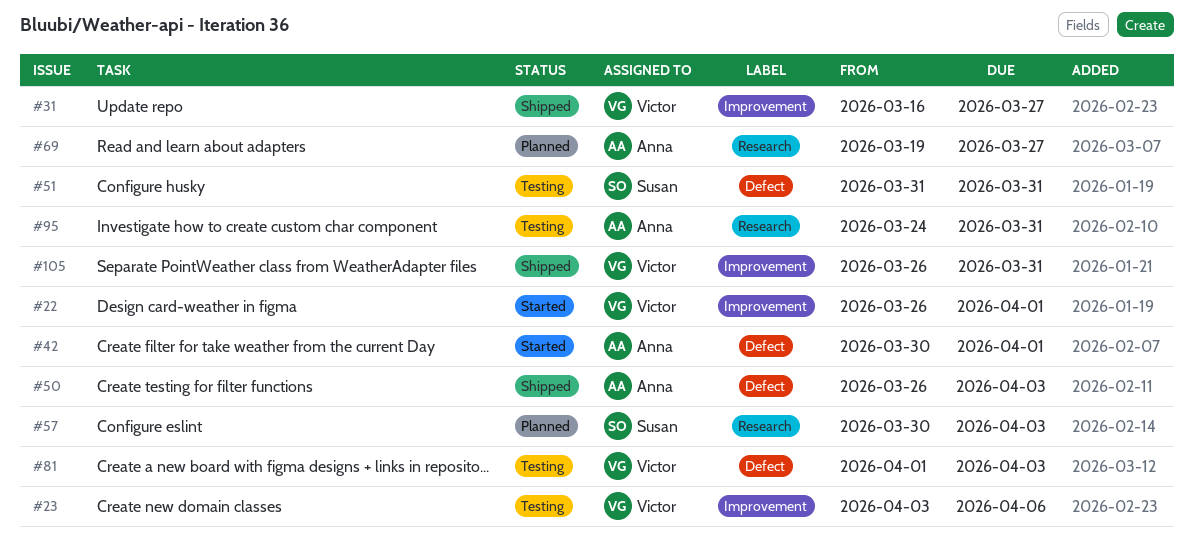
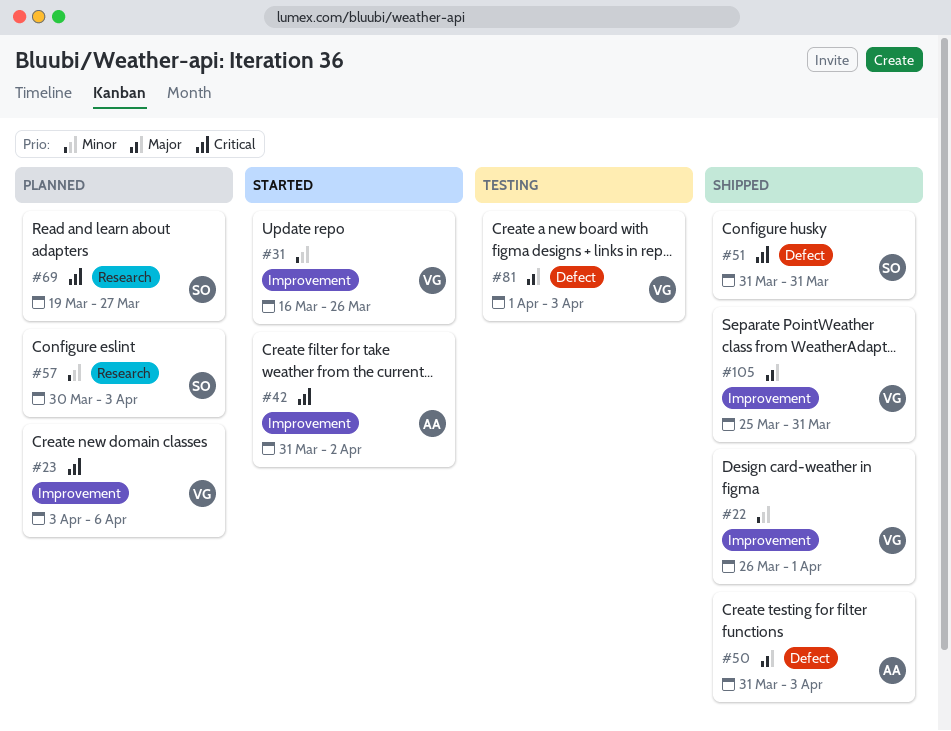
#22, status: Started -> Shipped
#23, status: Testing -> Planned
#31, status: Shipped -> Started
#31, due: Mar 27 -> Mar 26
#42, label: Defect -> Improvement
#42, start: Mar 30 -> Mar 31
#42, due: Apr 1 -> Apr 2
#50, start: Mar 26 -> Mar 31
#51, status: Testing -> Shipped
#69, owner: Anna -> Susan
#95: present -> none
#105, start: Mar 26 -> Mar 25

